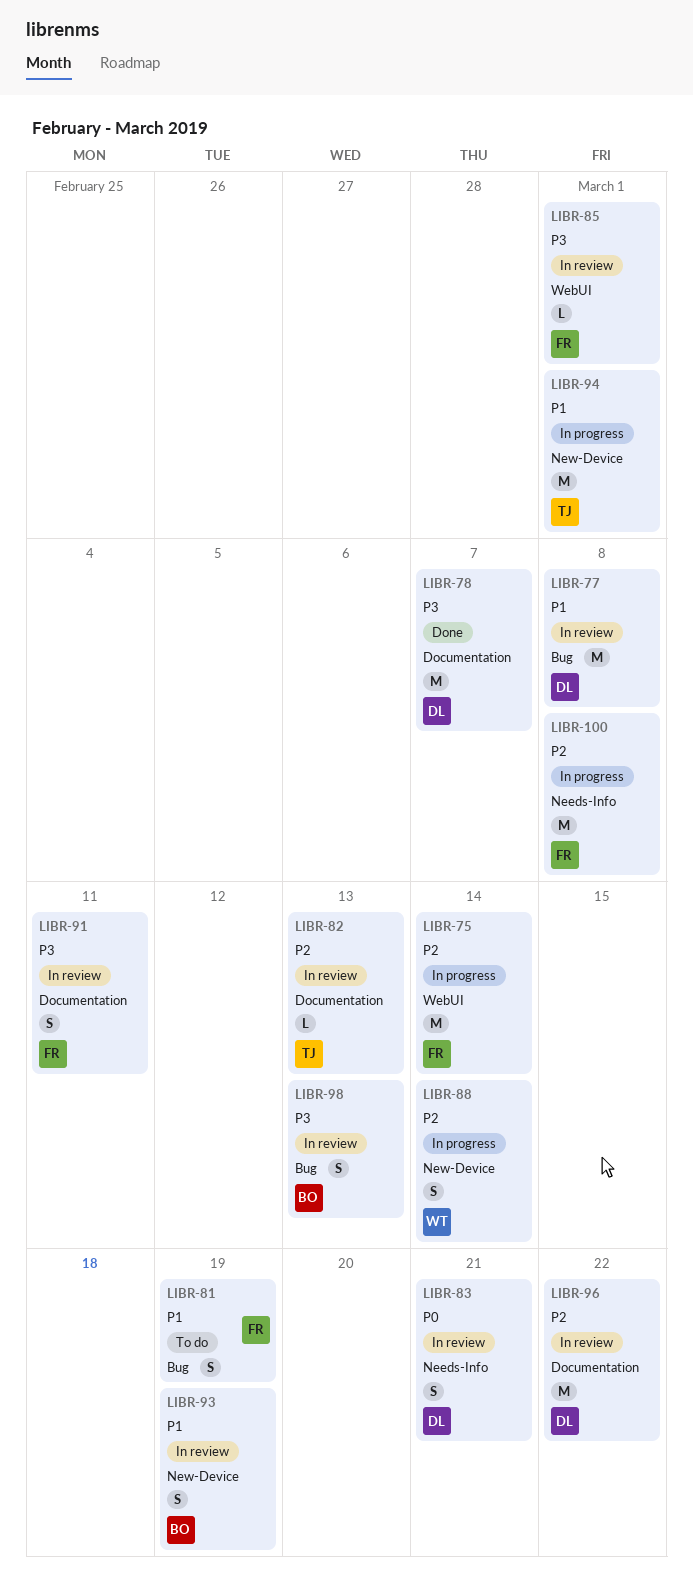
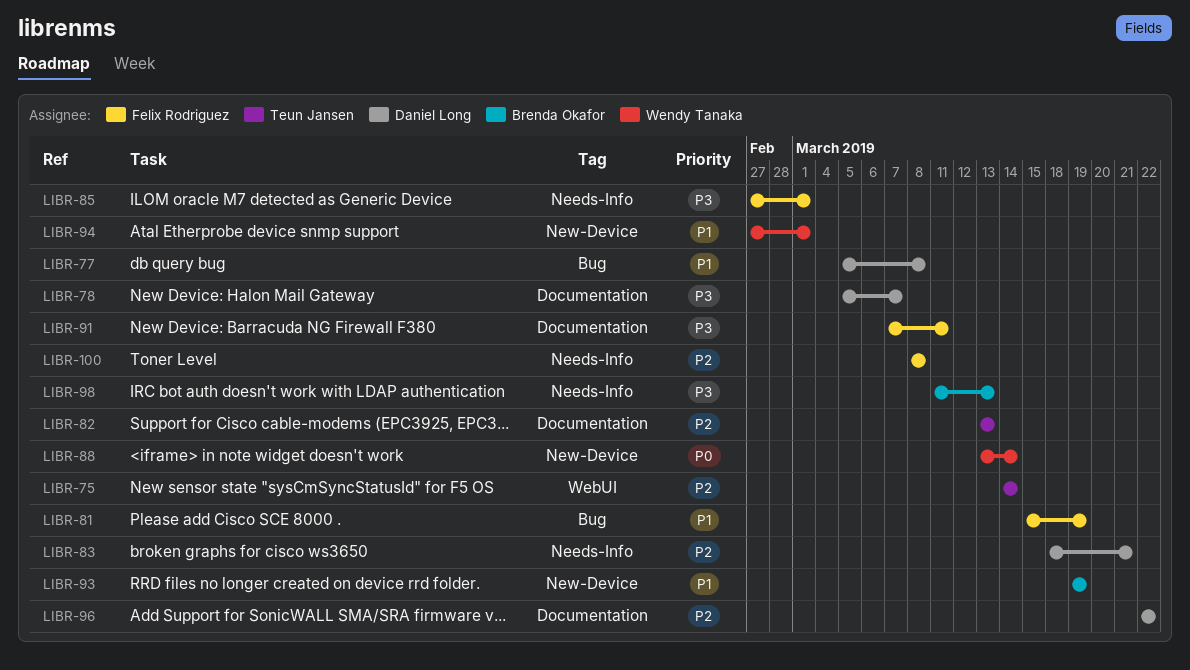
LIBR-75, owner: Felix Rodriguez -> Teun Jansen
LIBR-83, priority: P0 -> P2
LIBR-85, label: WebUI -> Needs-Info
LIBR-88, priority: P2 -> P0
LIBR-94, owner: Teun Jansen -> Wendy Tanaka
LIBR-98, label: Bug -> Needs-Info

